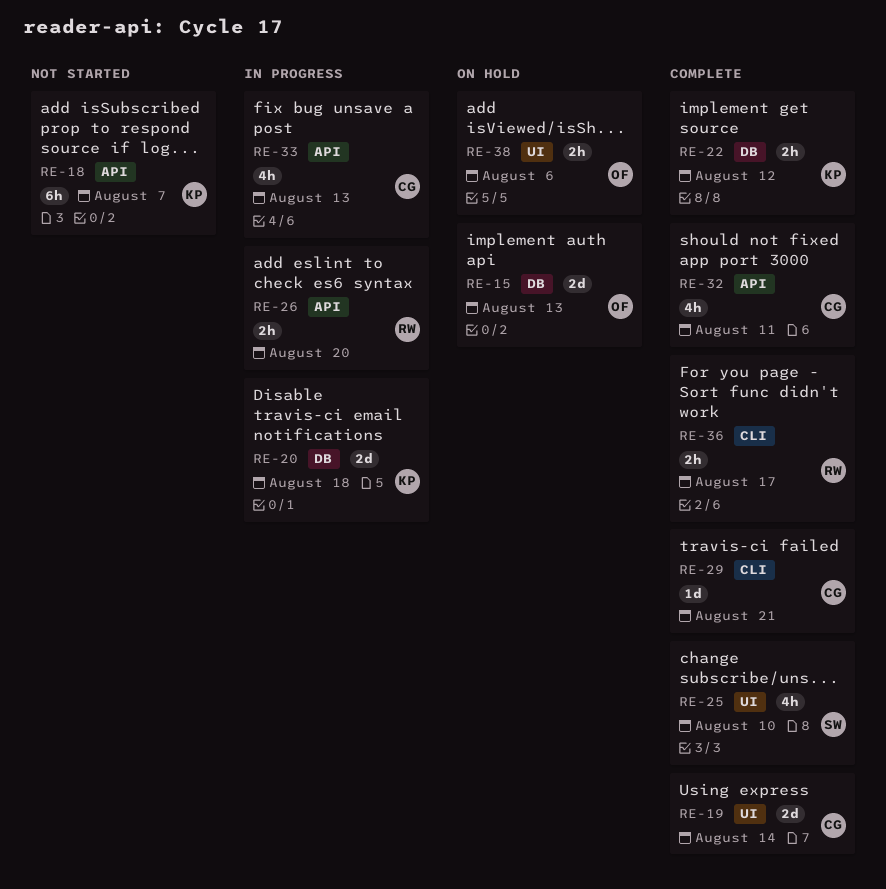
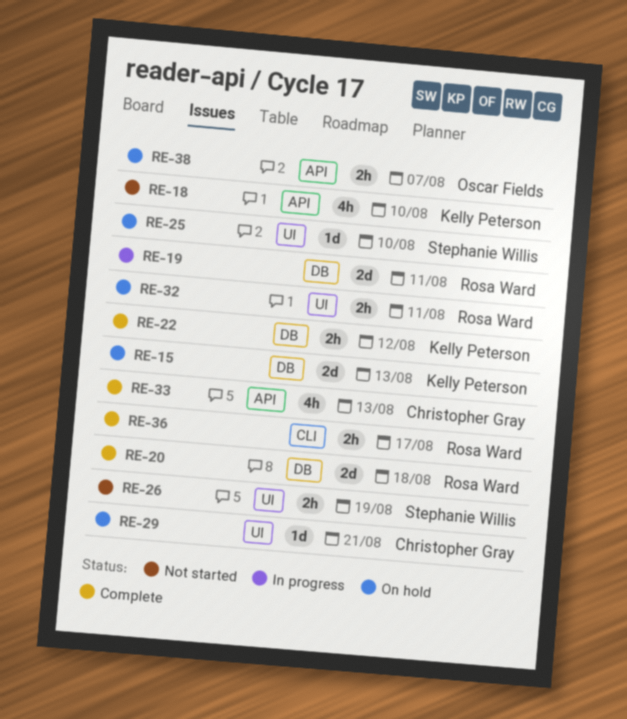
RE-15, owner: Oscar Fields -> Kelly Peterson
RE-18, estimate: 6h -> 4h
RE-18, due: Aug 7 -> Aug 10
RE-19, status: Complete -> In progress
RE-19, owner: Christopher Gray -> Rosa Ward
RE-19, label: UI -> DB
RE-19, due: Aug 14 -> Aug 11
RE-20, status: In progress -> Complete
RE-20, owner: Kelly Peterson -> Rosa Ward
RE-25, status: Complete -> On hold
RE-25, estimate: 4h -> 1d
RE-26, status: In progress -> Not started
RE-26, owner: Rosa Ward -> Stephanie Willis
RE-26, label: API -> UI
RE-26, due: Aug 20 -> Aug 19
RE-29, status: Complete -> On hold
RE-29, label: CLI -> UI
RE-32, status: Complete -> On hold
RE-32, owner: Christopher Gray -> Rosa Ward
RE-32, label: API -> UI
RE-32, estimate: 4h -> 2h
RE-33, status: In progress -> Complete
RE-38, label: UI -> API
RE-38, due: Aug 6 -> Aug 7

